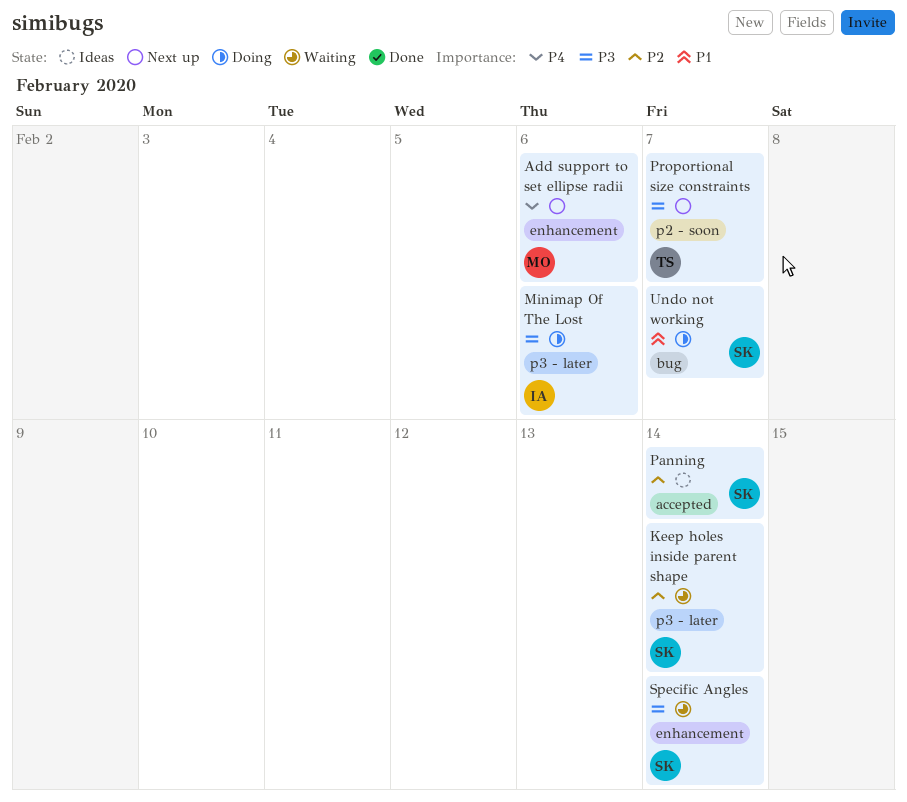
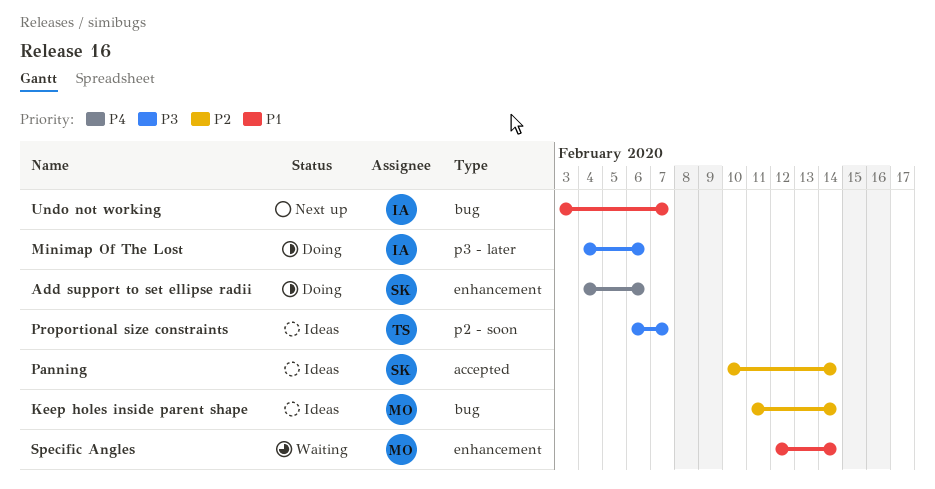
Add support to set ellipse radii, status: Next up -> Doing
Add support to set ellipse radii, owner: MO -> SK
Keep holes inside parent shape, status: Waiting -> Ideas
Keep holes inside parent shape, owner: SK -> MO
Keep holes inside parent shape, label: p3 - later -> bug
Proportional size constraints, status: Next up -> Ideas
Specific Angles, owner: SK -> MO
Specific Angles, priority: P3 -> P1
Undo not working, status: Doing -> Next up
Undo not working, owner: SK -> IA

